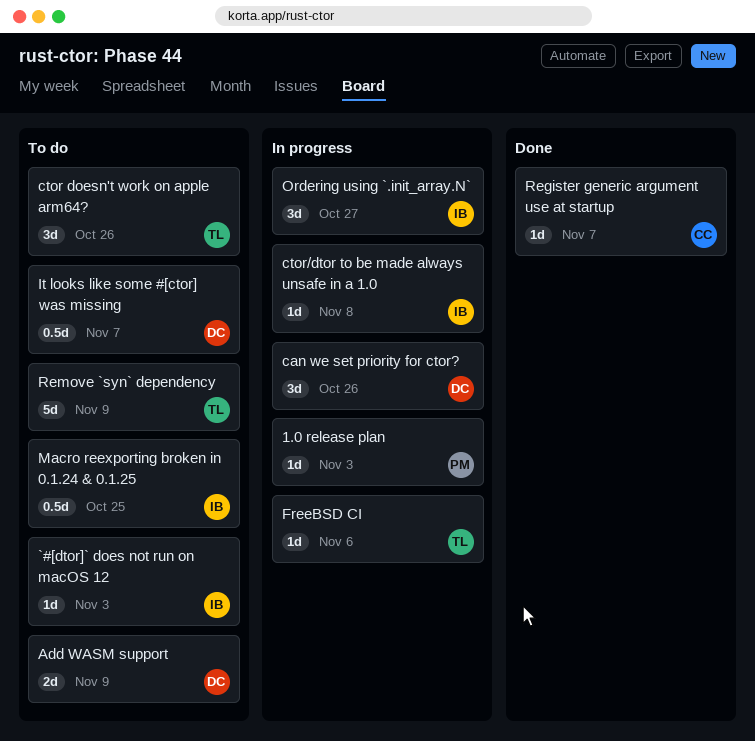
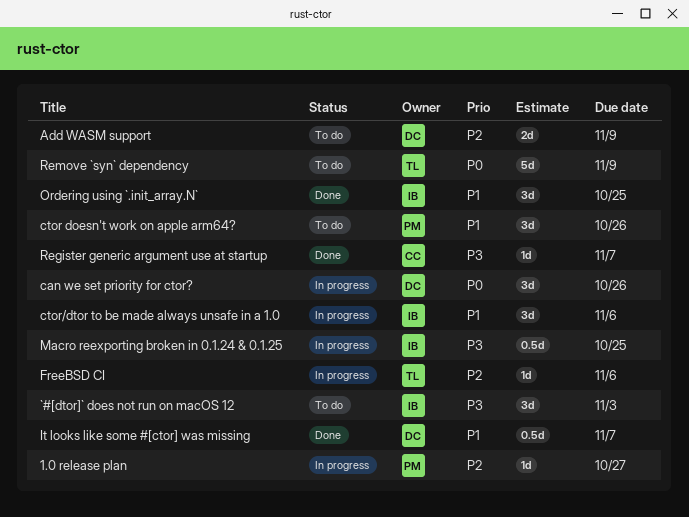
1.0 release plan, due: Nov 3 -> Oct 27
`#[dtor]` does not run on macOS 12, estimate: 1d -> 3d
ctor doesn't work on apple arm64?, owner: TL -> PM
ctor/dtor to be made always unsafe in a 1.0, estimate: 1d -> 3d
ctor/dtor to be made always unsafe in a 1.0, due: Nov 8 -> Nov 6
It looks like some #[ctor] was missing, status: To do -> Done
Macro reexporting broken in 0.1.24 & 0.1.25, status: To do -> In progress
Ordering using `.init_array.N`, status: In progress -> Done
Ordering using `.init_array.N`, due: Oct 27 -> Oct 25

